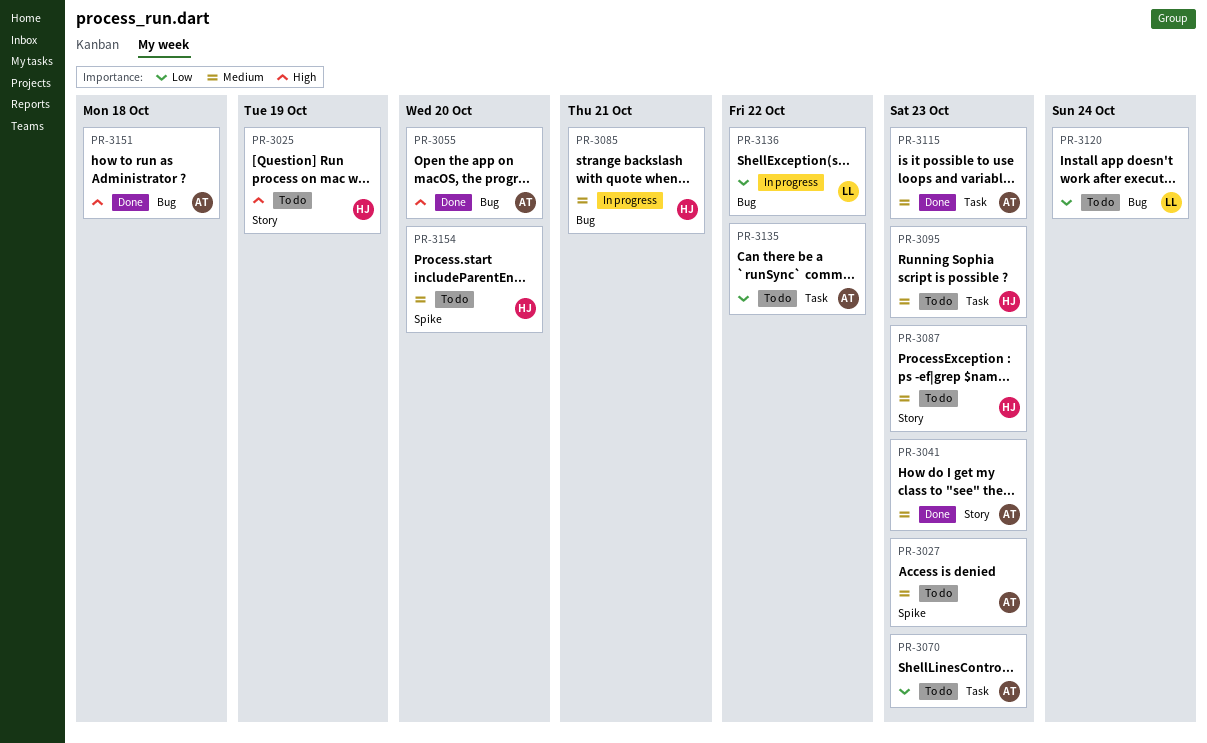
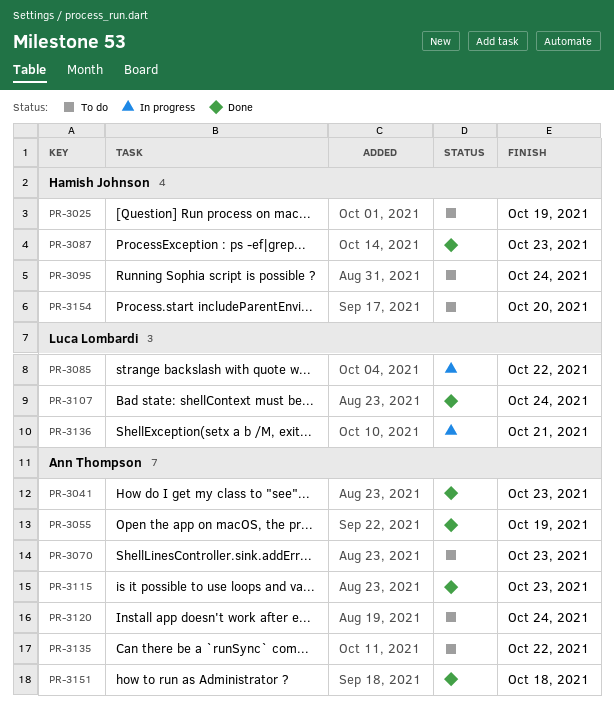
PR-3027: present -> none
PR-3055, due: Oct 20 -> Oct 19
PR-3085, owner: Hamish Johnson -> Luca Lombardi
PR-3085, due: Oct 21 -> Oct 22
PR-3087, status: To do -> Done
PR-3095, due: Oct 23 -> Oct 24
PR-3107: none -> present
PR-3120, owner: Luca Lombardi -> Ann Thompson
PR-3136, due: Oct 22 -> Oct 21

